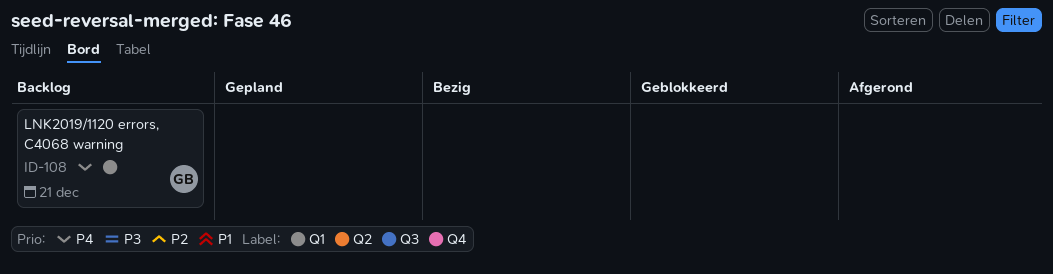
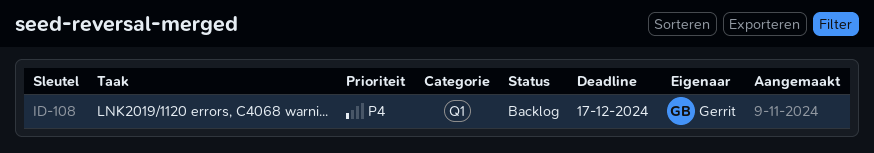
ID-108, due: Dec 21 -> Dec 17

